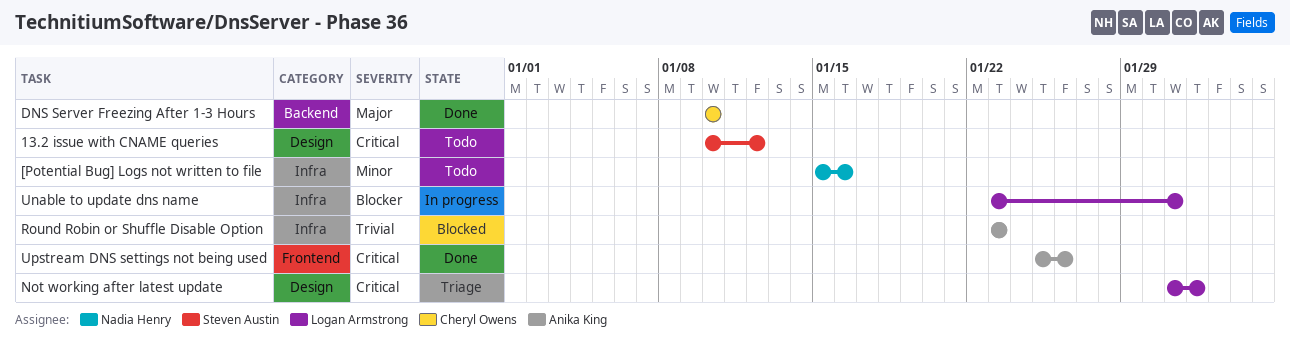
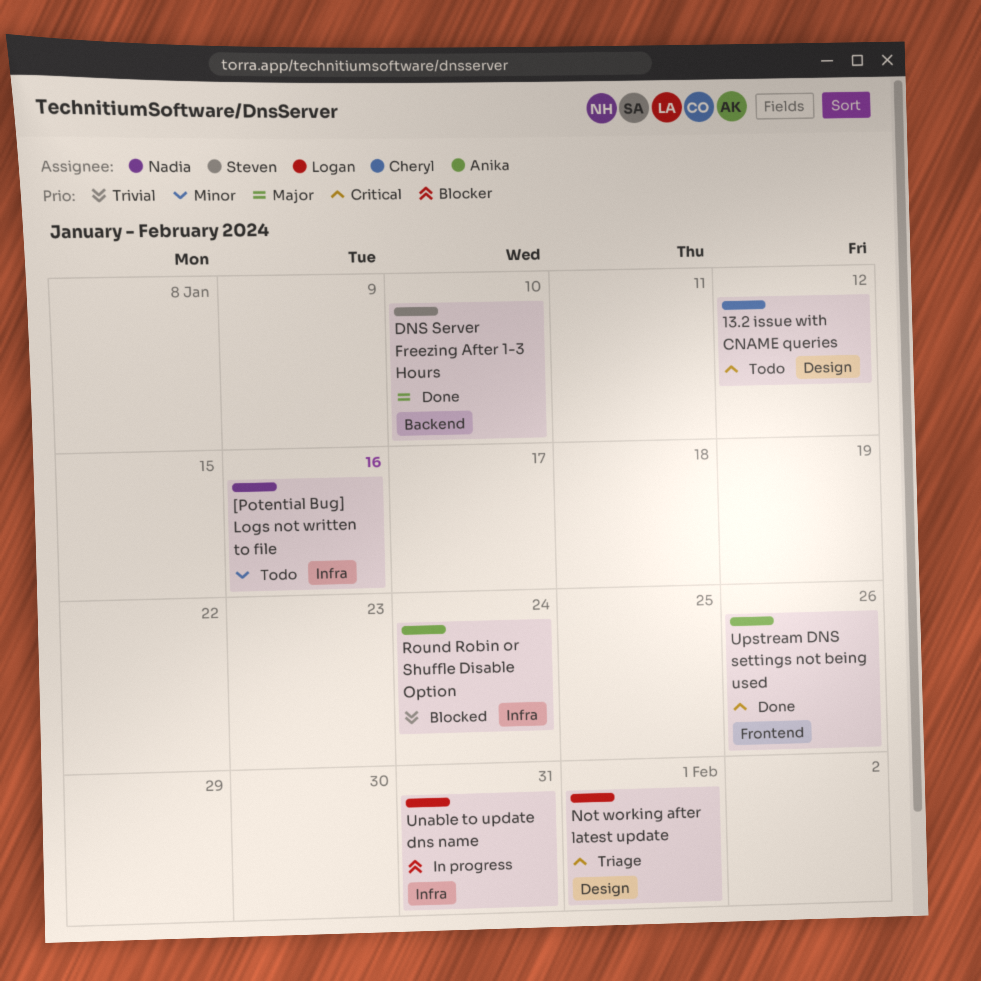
13.2 issue with CNAME queries, owner: Steven Austin -> Cheryl Owens
DNS Server Freezing After 1-3 Hours, owner: Cheryl Owens -> Steven Austin
Round Robin or Shuffle Disable Option, due: Jan 23 -> Jan 24

